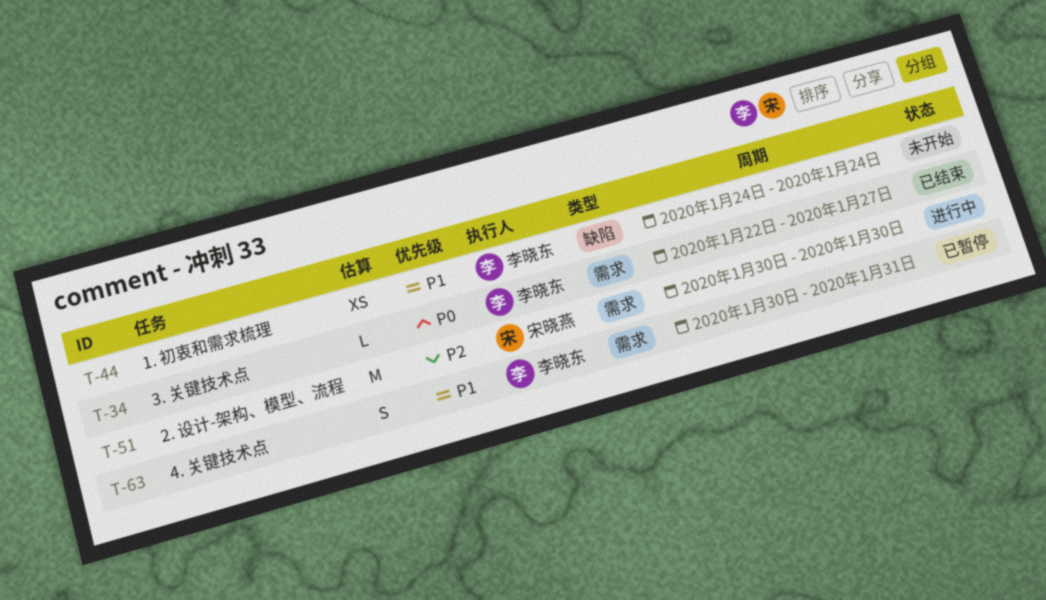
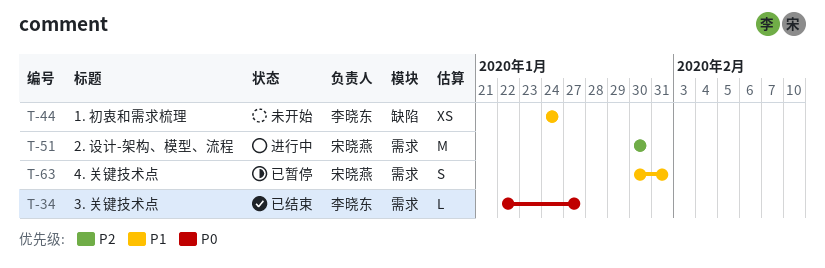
T-63, owner: 李晓东 -> 宋晓燕

